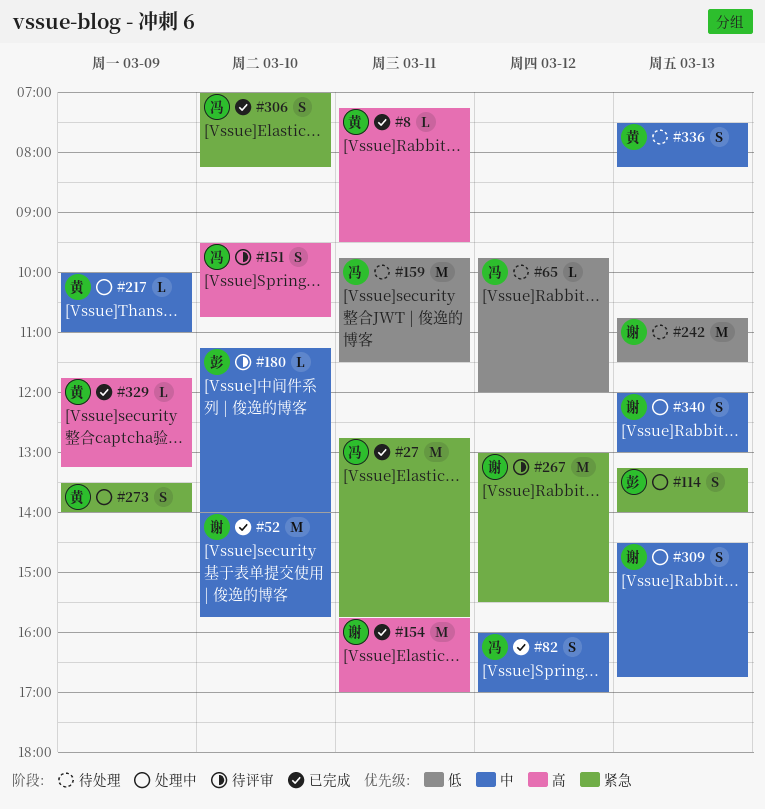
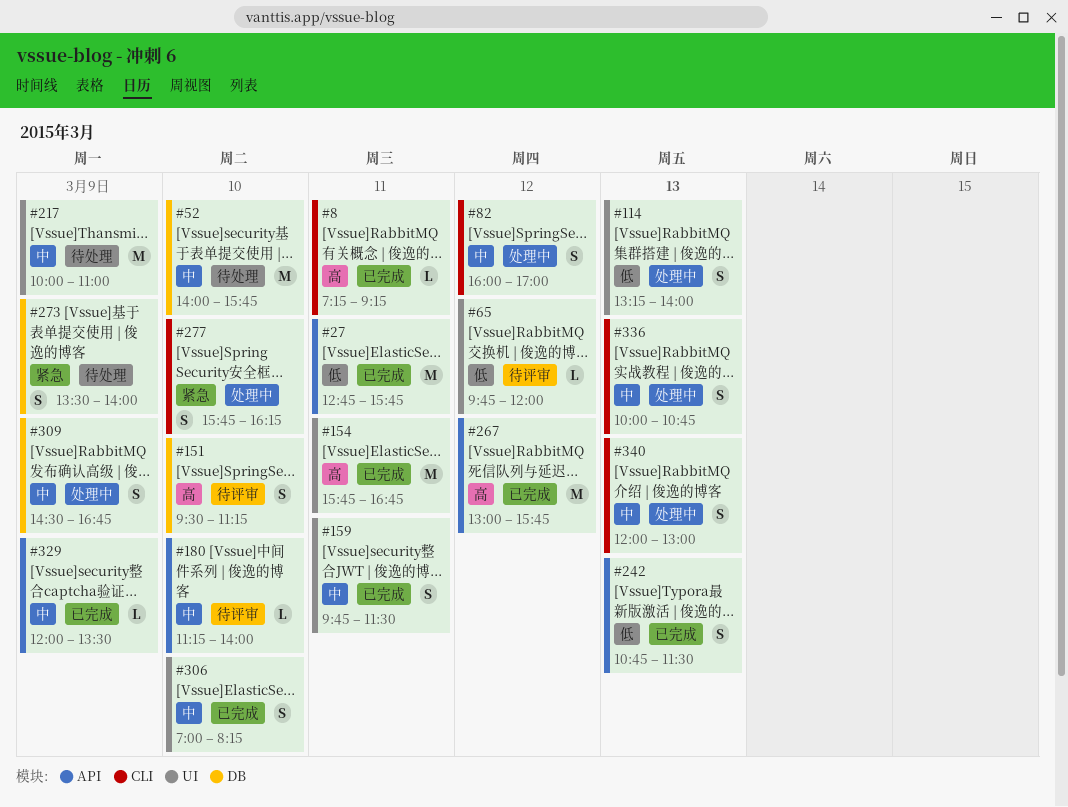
#8, ends: 09:30 -> 09:15
#27, priority: 紧急 -> 低
#52, status: 已完成 -> 待处理
#65, status: 待处理 -> 待评审
#82, status: 已完成 -> 处理中
#114, priority: 紧急 -> 低
#151, ends: 10:45 -> 11:15
#154, ends: 17:00 -> 16:45
#159, status: 待处理 -> 已完成
#159, priority: 低 -> 中
#159, estimate: M -> S
#217, status: 处理中 -> 待处理
#217, estimate: L -> M
#242, status: 待处理 -> 已完成
#242, estimate: M -> S
#267, status: 待评审 -> 已完成
#267, priority: 紧急 -> 高
#267, ends: 15:30 -> 15:45
#273, status: 处理中 -> 待处理
#277: none -> present
#306, priority: 紧急 -> 中
#309, day: Mar 13 -> Mar 9
#329, priority: 高 -> 中
#329, begins: 11:45 -> 12:00
#329, ends: 13:15 -> 13:30
#336, status: 待处理 -> 处理中
#336, begins: 07:30 -> 10:00
#336, ends: 08:15 -> 10:45

